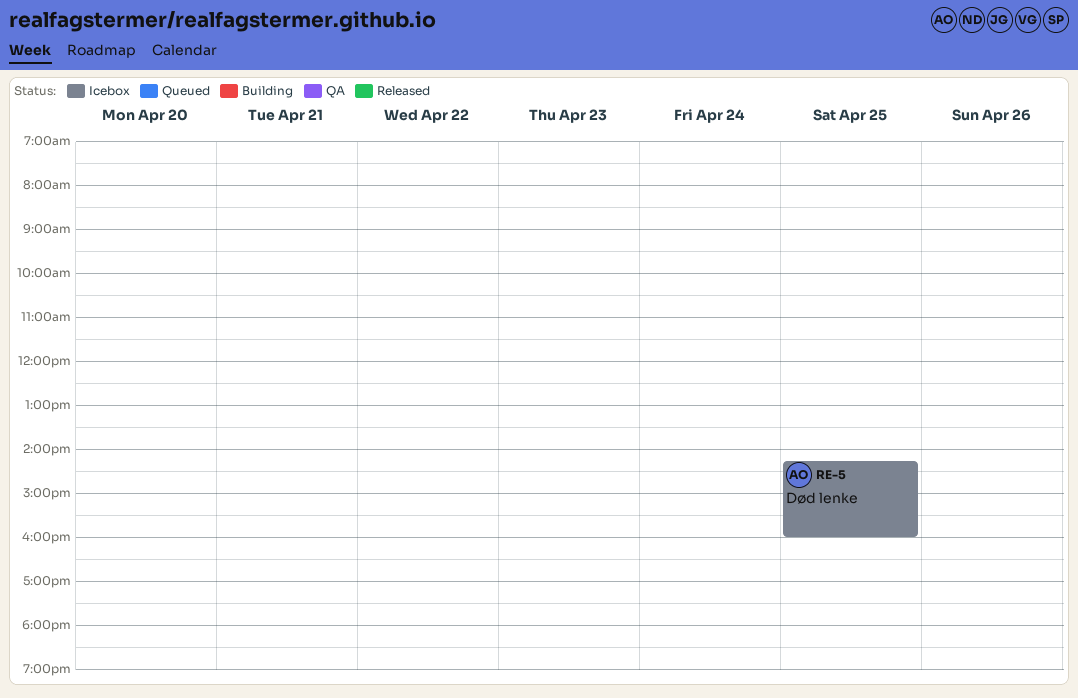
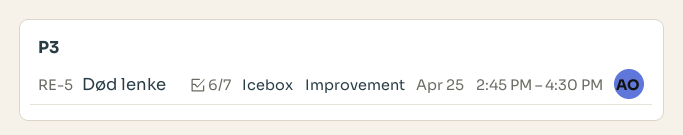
RE-5, begins: 14:15 -> 14:45
RE-5, ends: 16:00 -> 16:30

